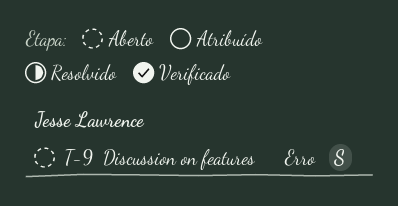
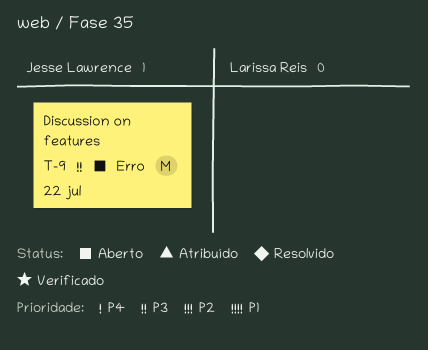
T-9, estimate: S -> M

